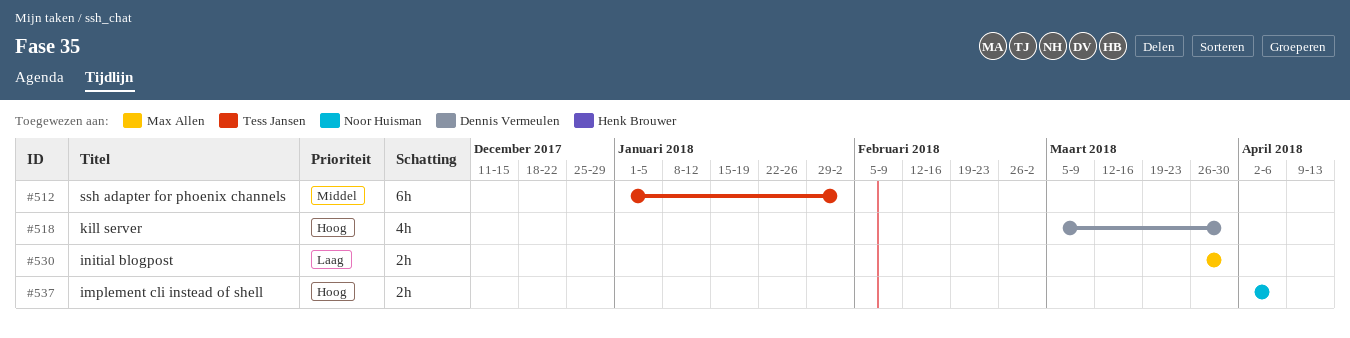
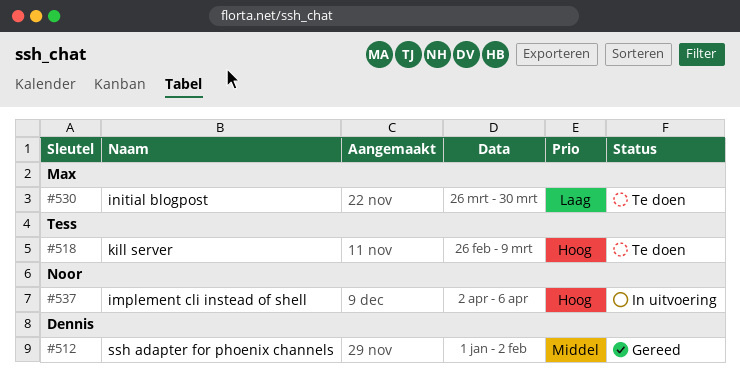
#512, owner: Tess Jansen -> Dennis Vermeulen
#518, owner: Dennis Vermeulen -> Tess Jansen
#518, start: Mar 5 -> Feb 26
#518, due: Mar 30 -> Mar 9

